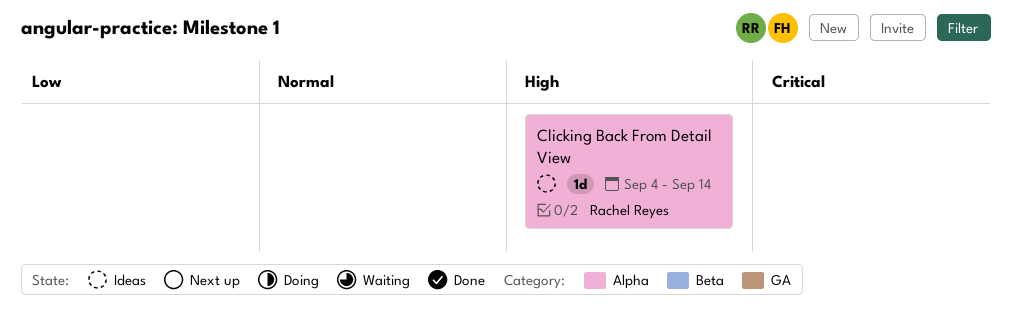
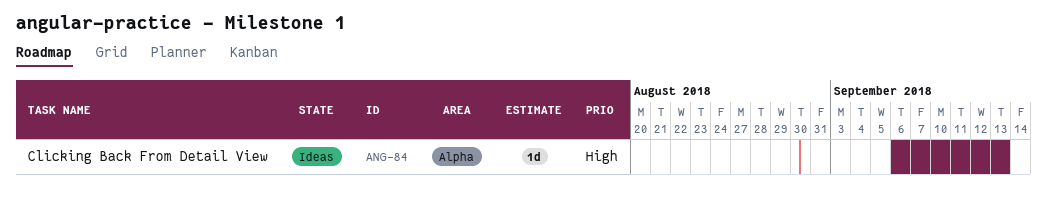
Clicking Back From Detail View, start: Sep 4 -> Sep 6
Clicking Back From Detail View, due: Sep 14 -> Sep 13

